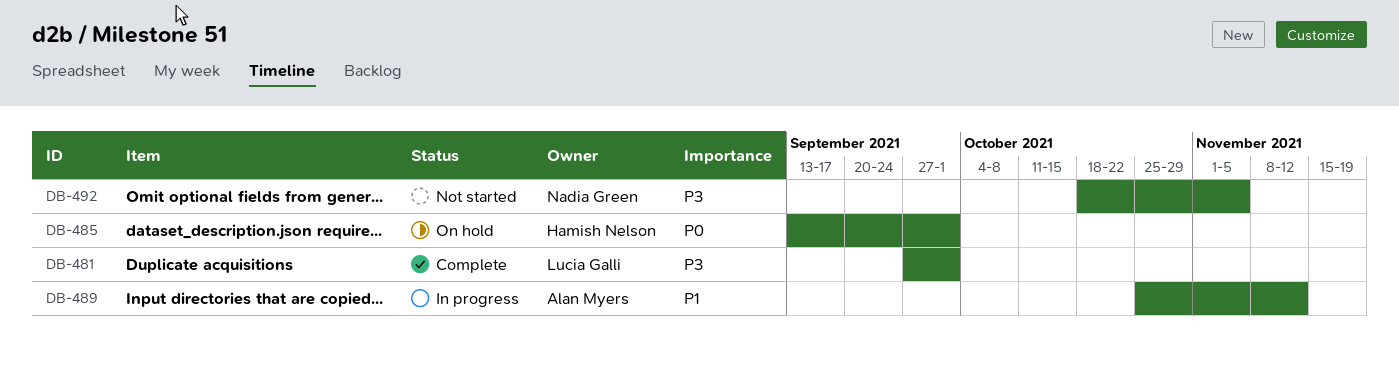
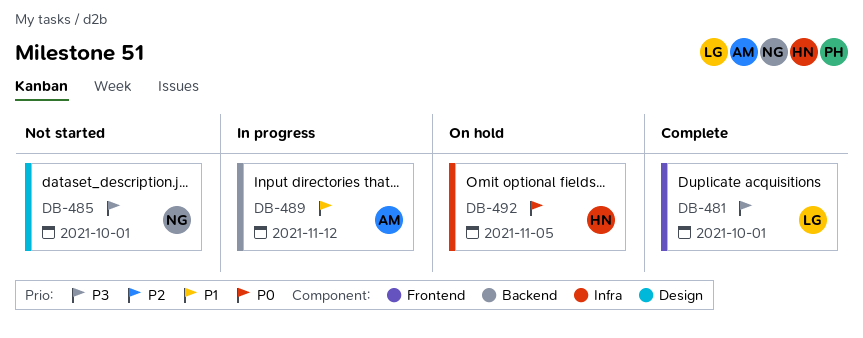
DB-485, status: On hold -> Not started
DB-485, owner: Hamish Nelson -> Nadia Green
DB-485, priority: P0 -> P3
DB-492, status: Not started -> On hold
DB-492, owner: Nadia Green -> Hamish Nelson
DB-492, priority: P3 -> P0

